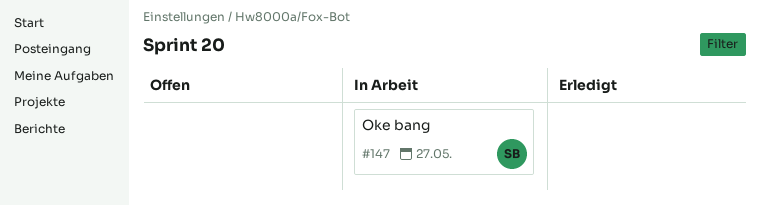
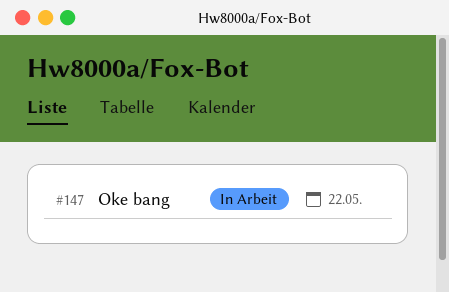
#147, due: May 27 -> May 22

